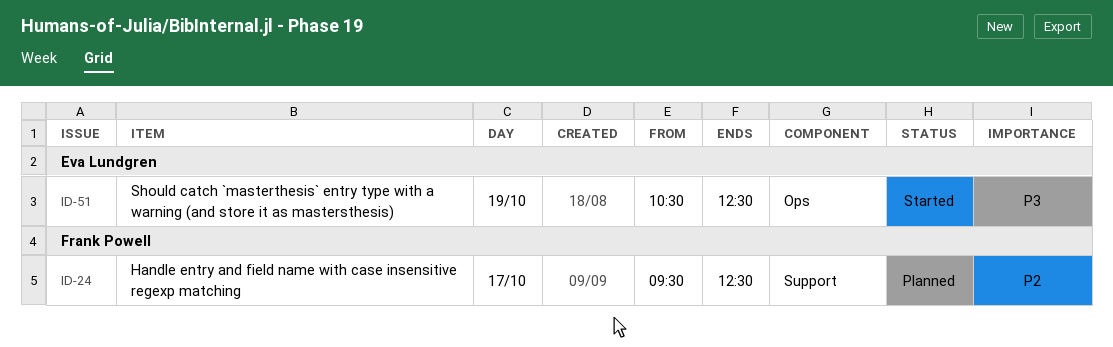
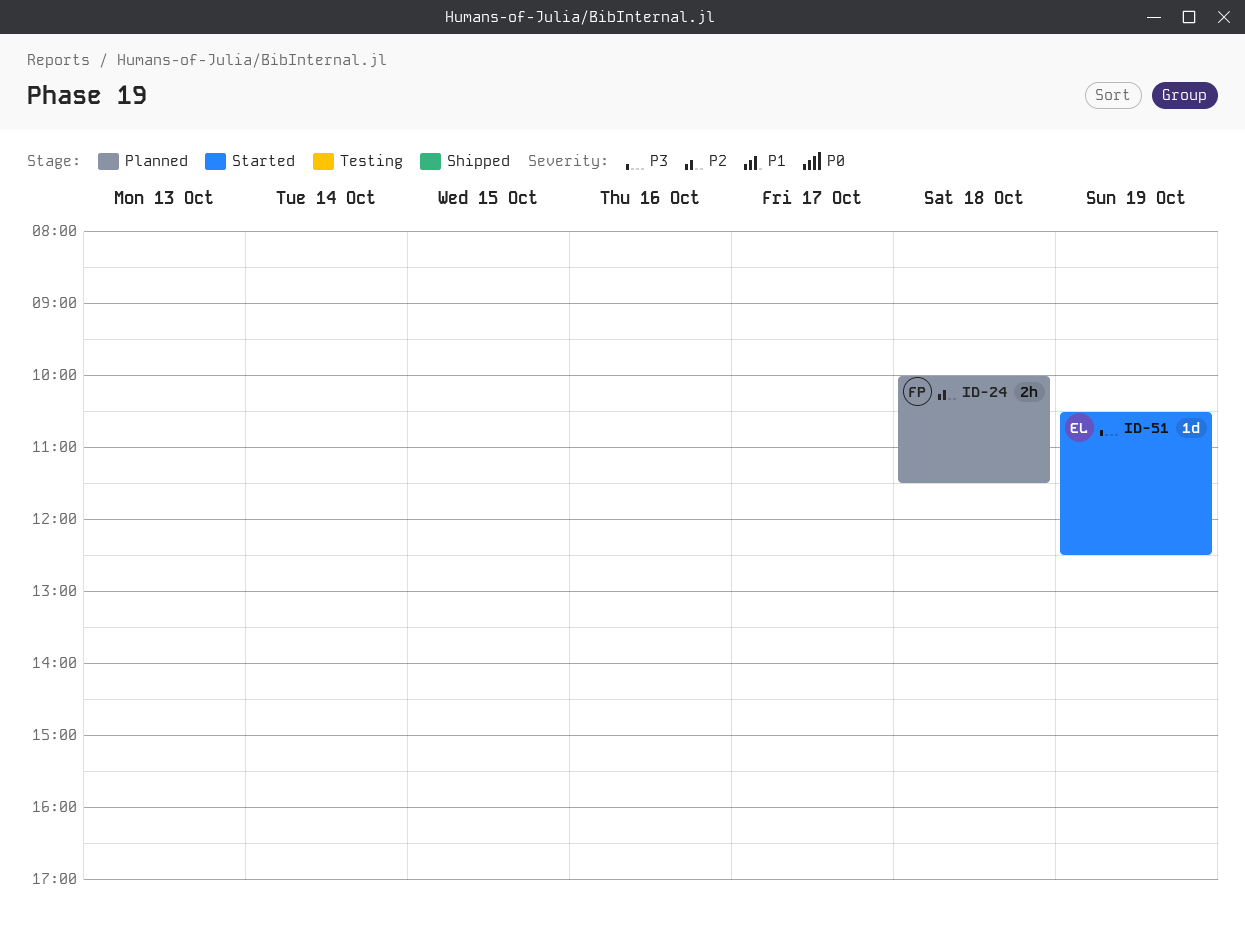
ID-24, day: Oct 17 -> Oct 18
ID-24, begins: 09:30 -> 10:00
ID-24, ends: 12:30 -> 11:30

